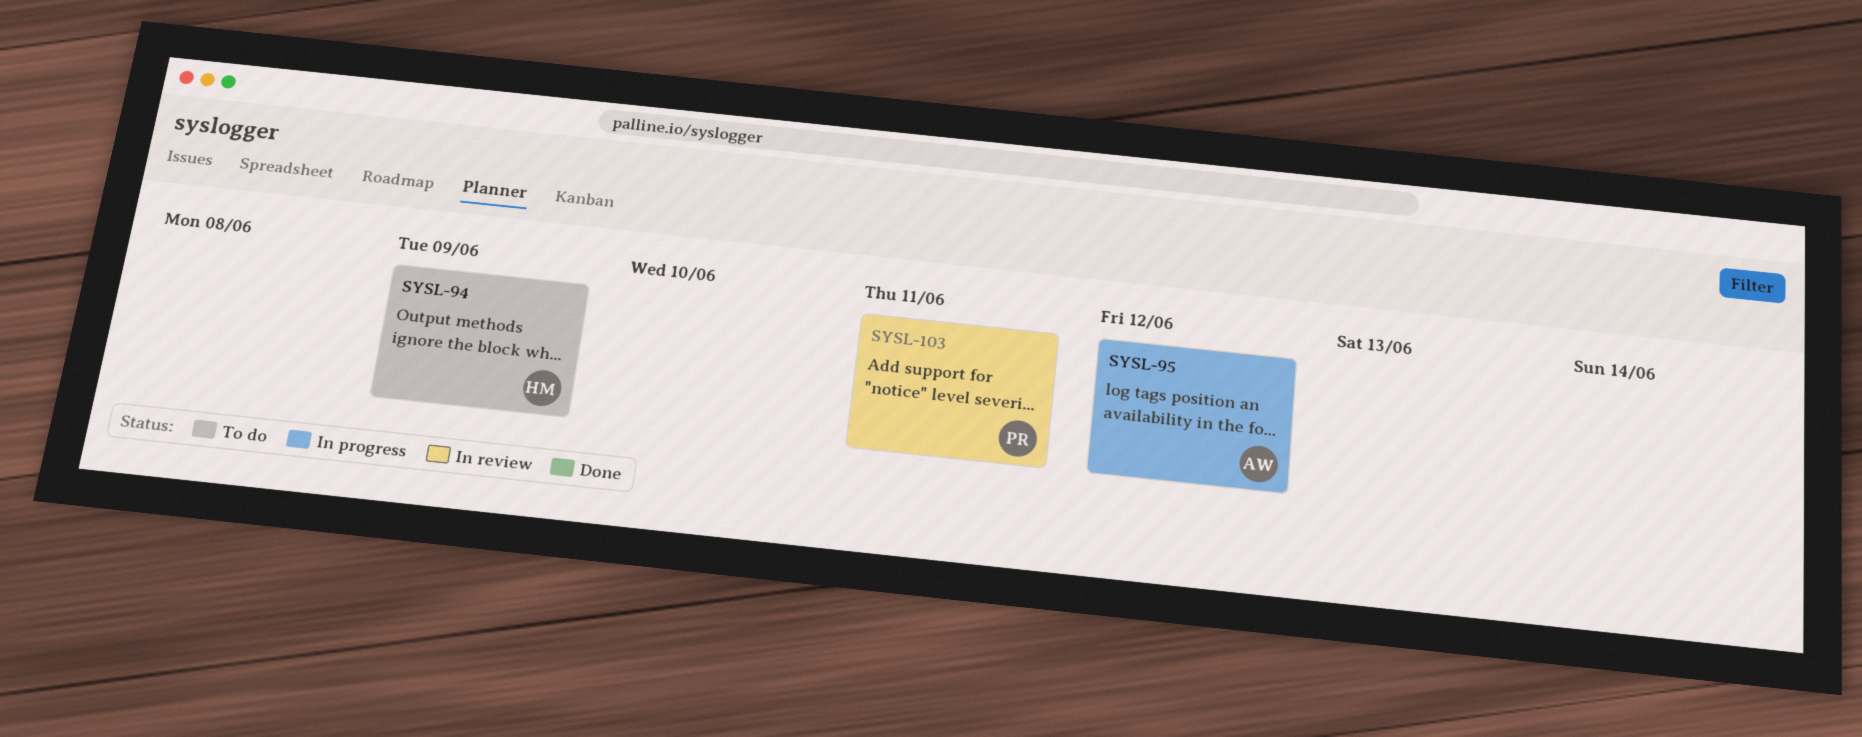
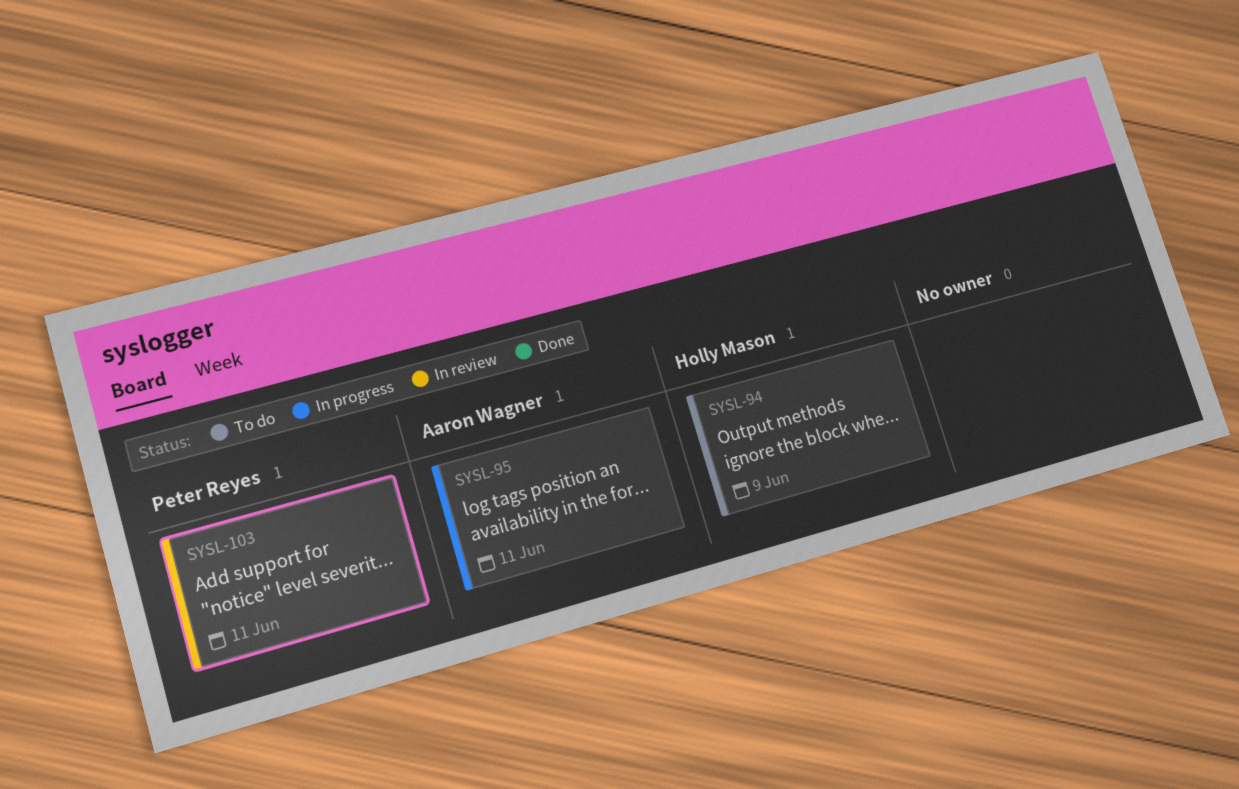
SYSL-95, due: Jun 12 -> Jun 11

